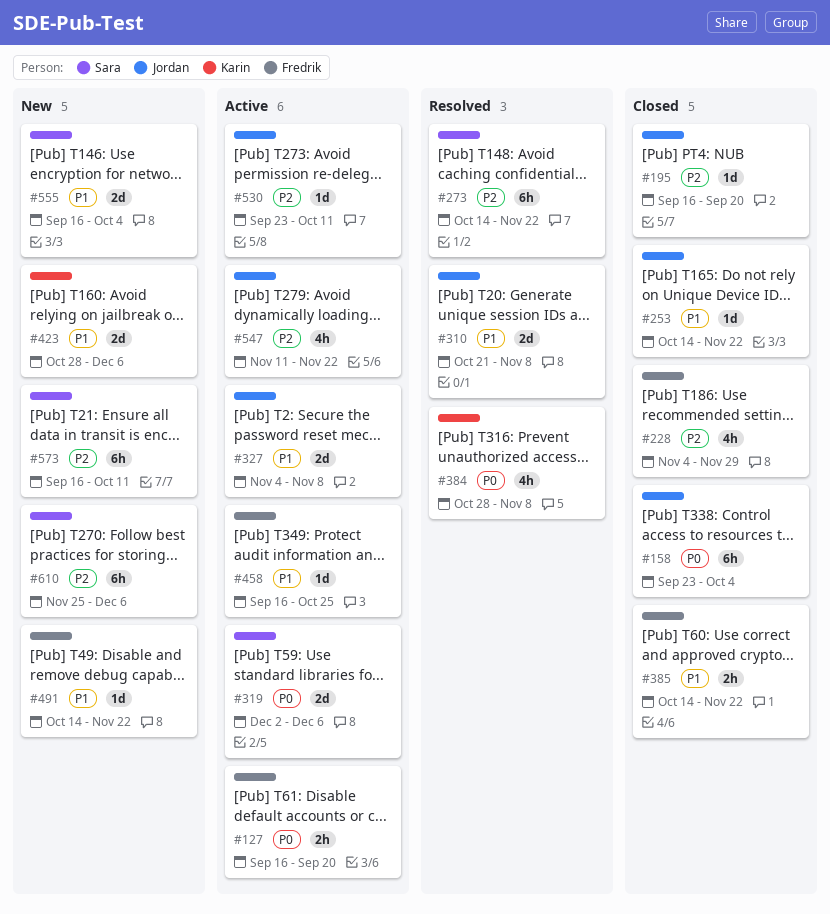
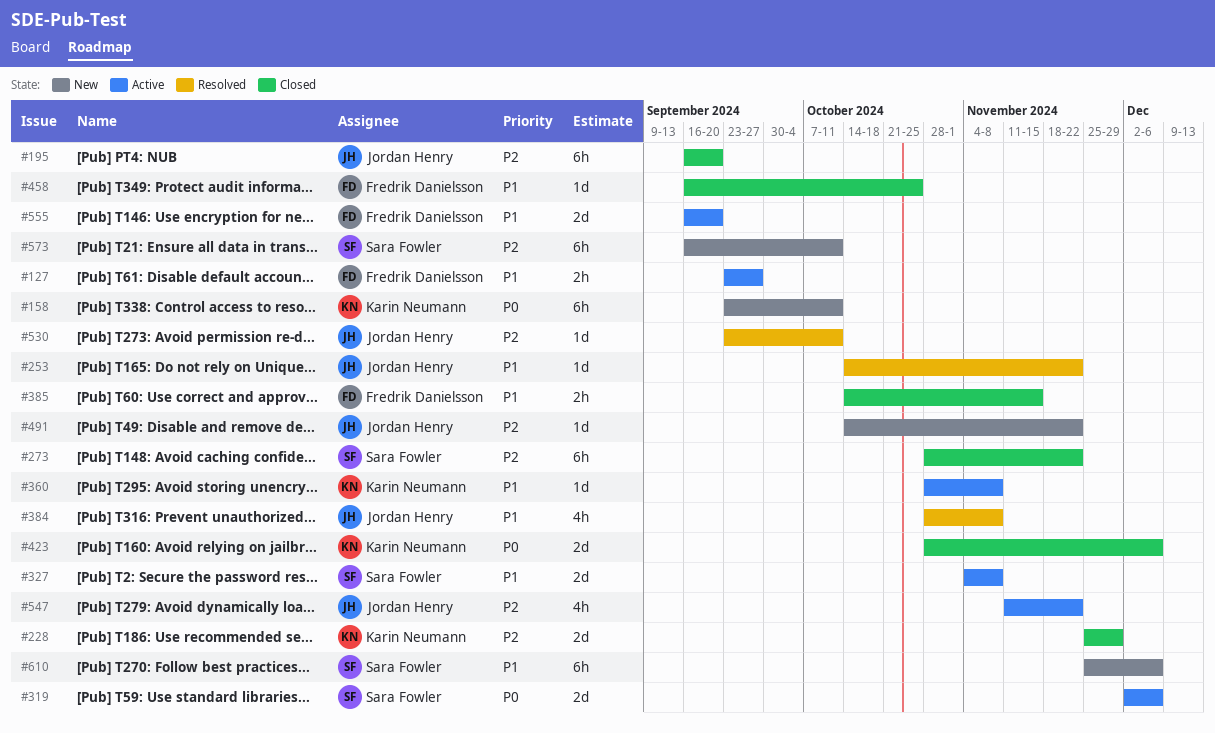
#127, priority: P0 -> P1
#127, start: Sep 16 -> Sep 23
#127, due: Sep 20 -> Sep 27
#158, status: Closed -> New
#158, owner: Jordan Henry -> Karin Neumann
#158, due: Oct 4 -> Oct 11
#195, estimate: 1d -> 6h
#228, owner: Fredrik Danielsson -> Karin Neumann
#228, estimate: 4h -> 2d
#228, start: Nov 4 -> Nov 25
#253, status: Closed -> Resolved
#273, status: Resolved -> Closed
#273, start: Oct 14 -> Oct 28
#310: present -> none
#327, owner: Jordan Henry -> Sara Fowler
#360: none -> present
#384, owner: Karin Neumann -> Jordan Henry
#384, priority: P0 -> P1
#385, due: Nov 22 -> Nov 15
#423, status: New -> Closed
#423, priority: P1 -> P0
#458, status: Active -> Closed
#491, owner: Fredrik Danielsson -> Jordan Henry
#491, priority: P1 -> P2
#530, status: Active -> Resolved
#555, status: New -> Active
#555, owner: Sara Fowler -> Fredrik Danielsson
#555, due: Oct 4 -> Sep 20
#610, priority: P2 -> P1

